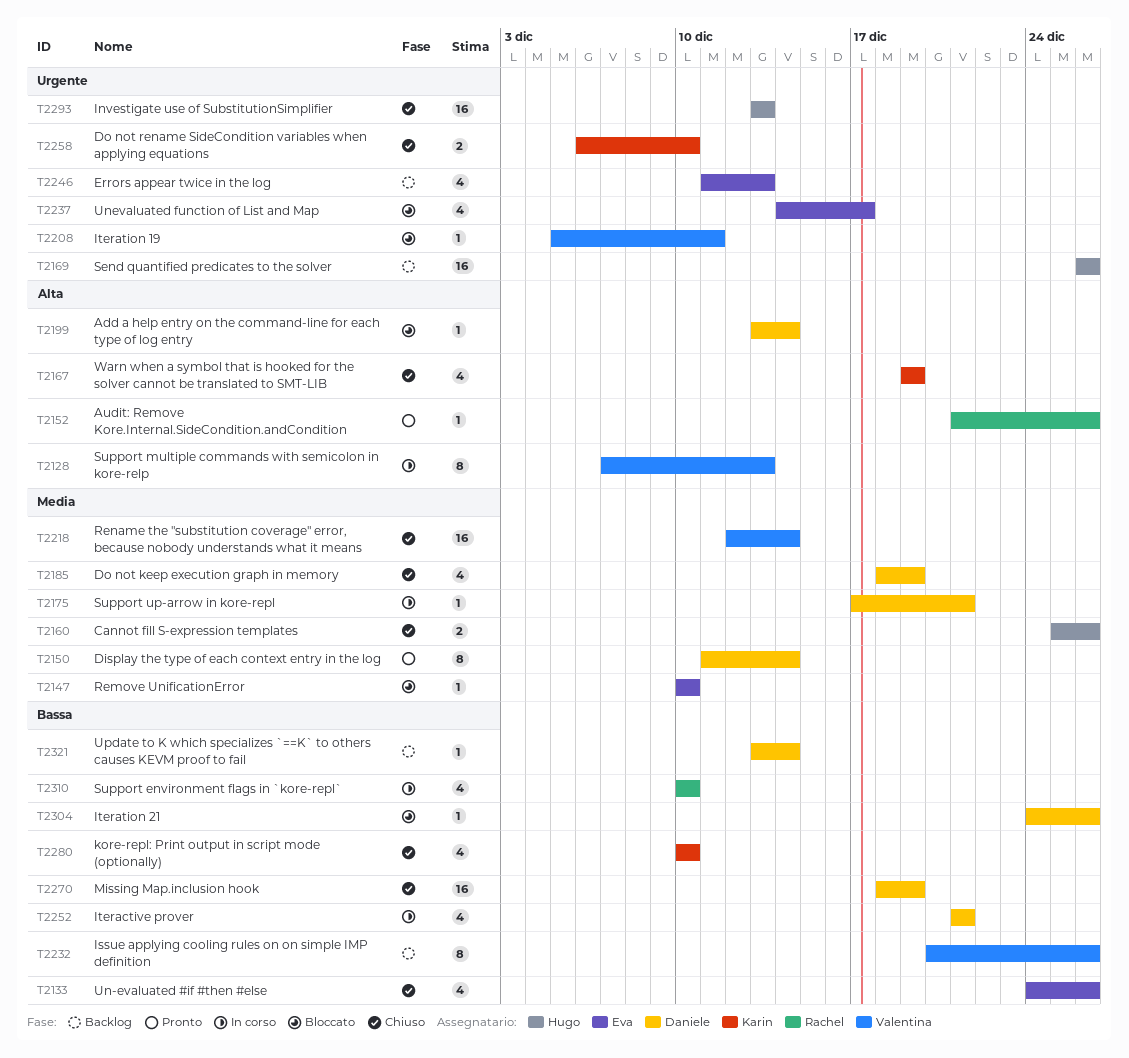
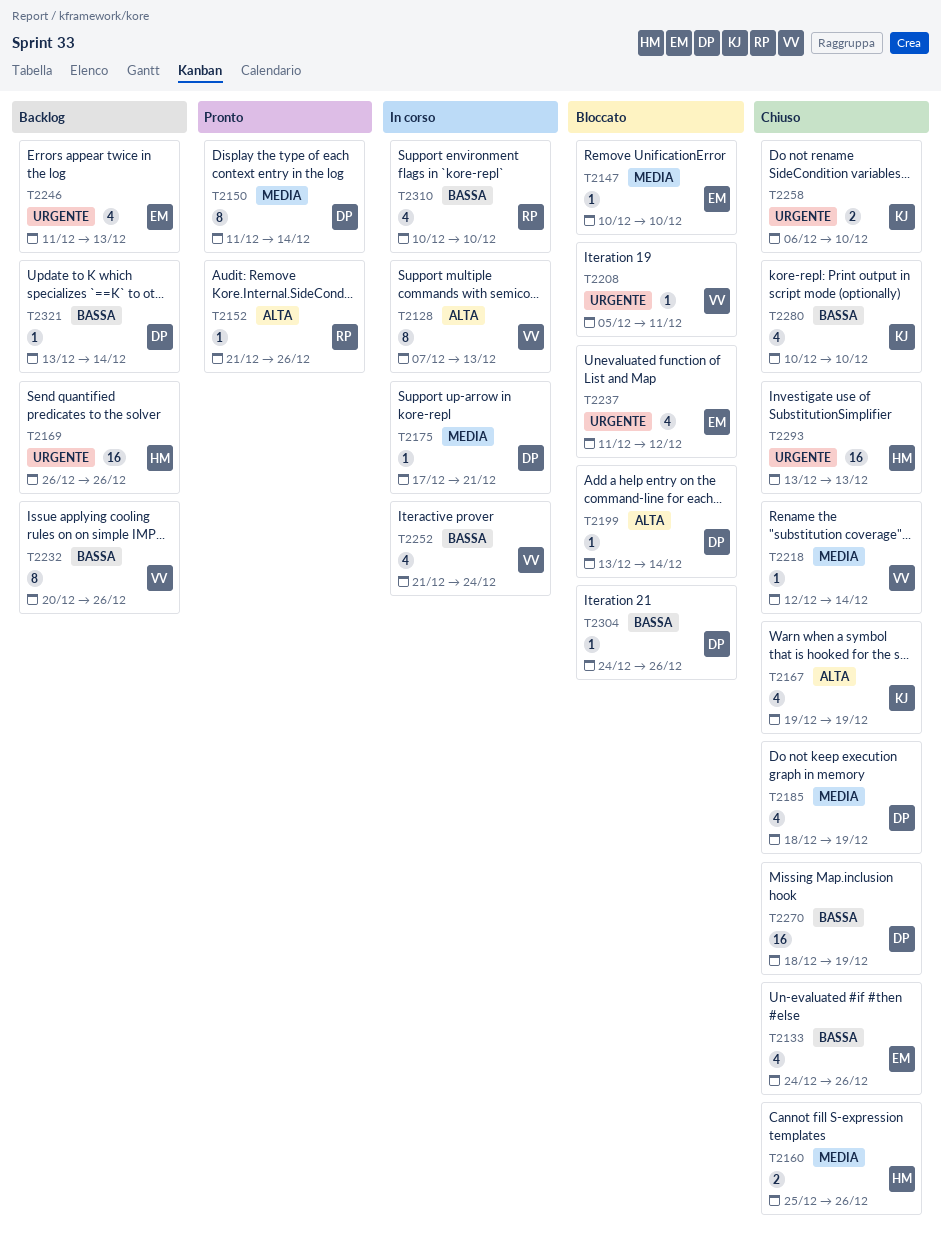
T2218, estimate: 16 -> 1
T2237, start: Dec 14 -> Dec 11
T2237, due: Dec 17 -> Dec 12
T2252, owner: Daniele -> Valentina
T2252, due: Dec 21 -> Dec 24

